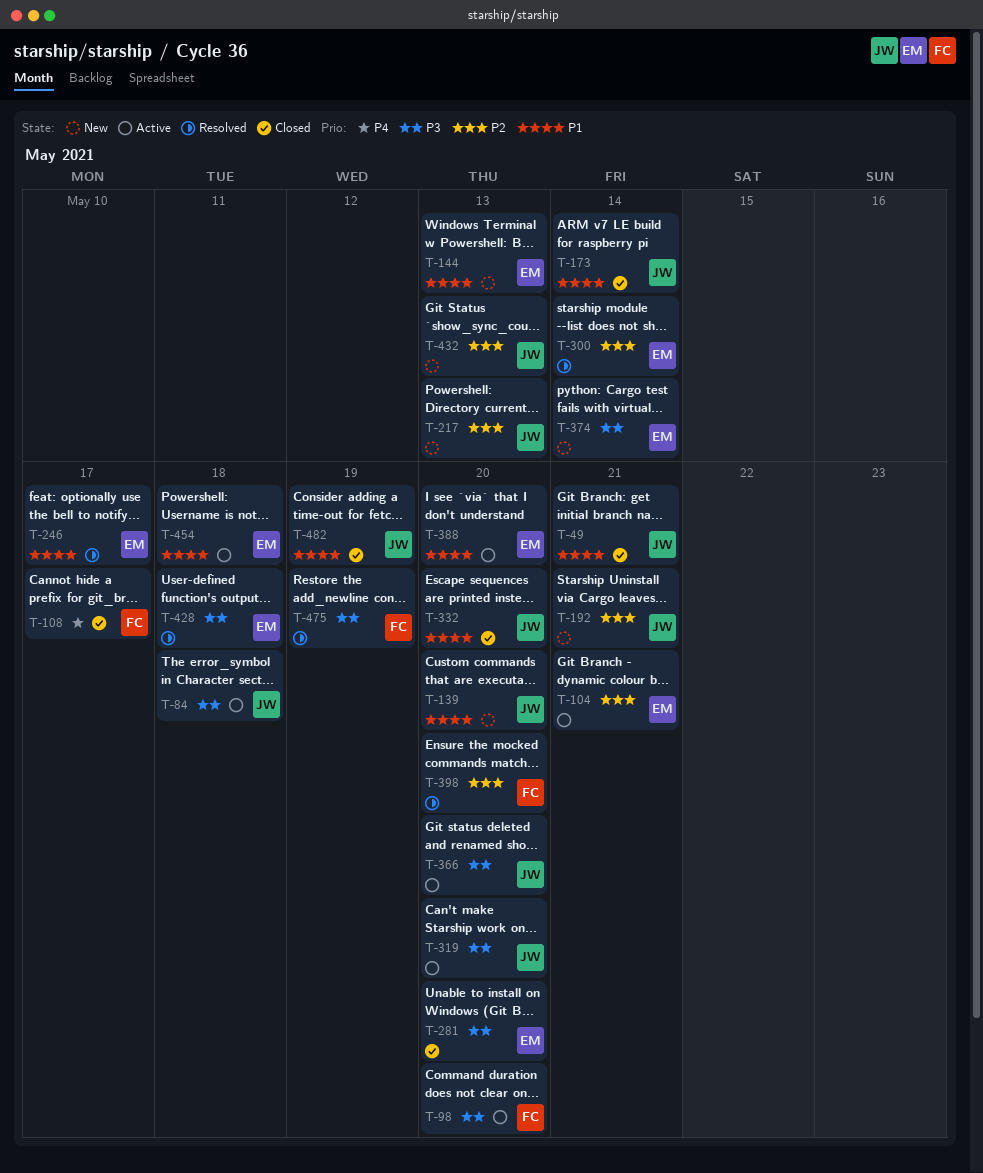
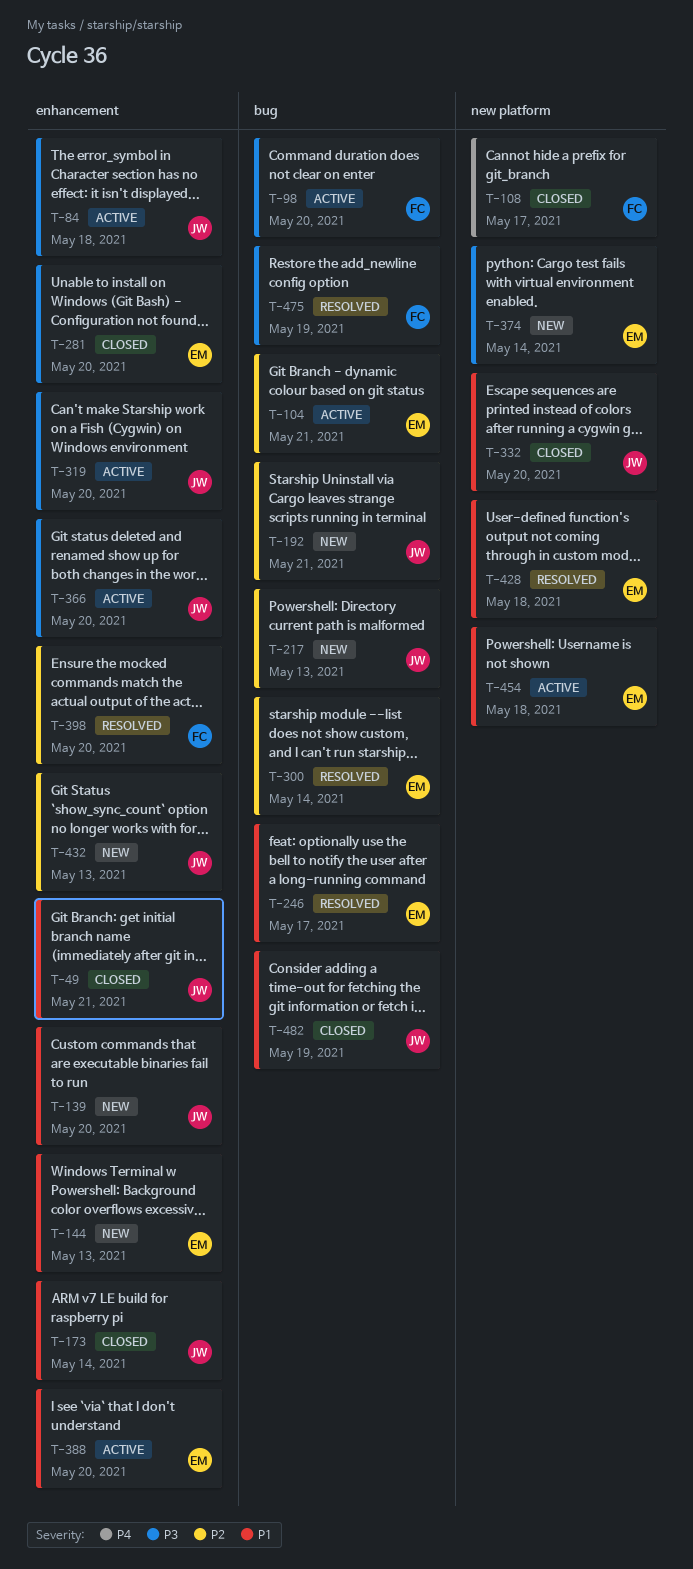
T-428, priority: P3 -> P1

